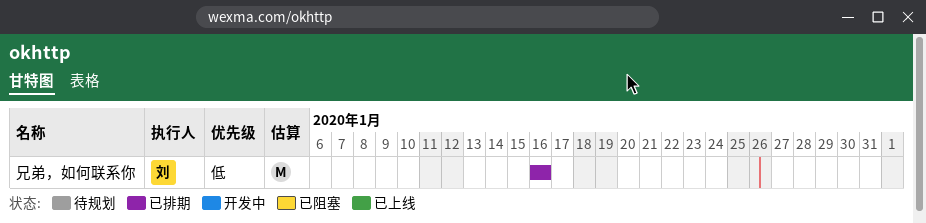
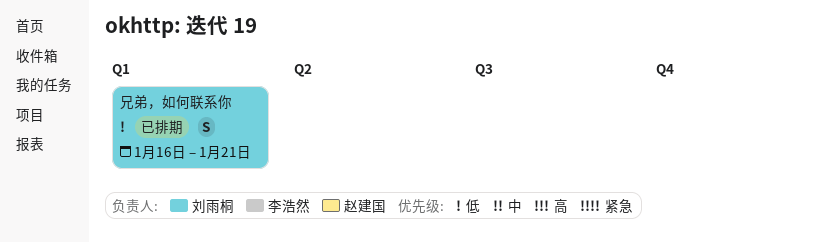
兄弟，如何联系你, estimate: M -> S
兄弟，如何联系你, due: Jan 16 -> Jan 21

